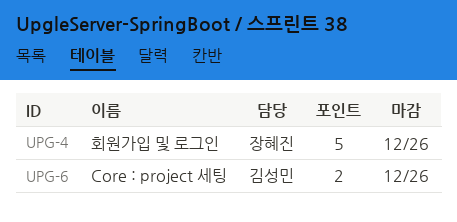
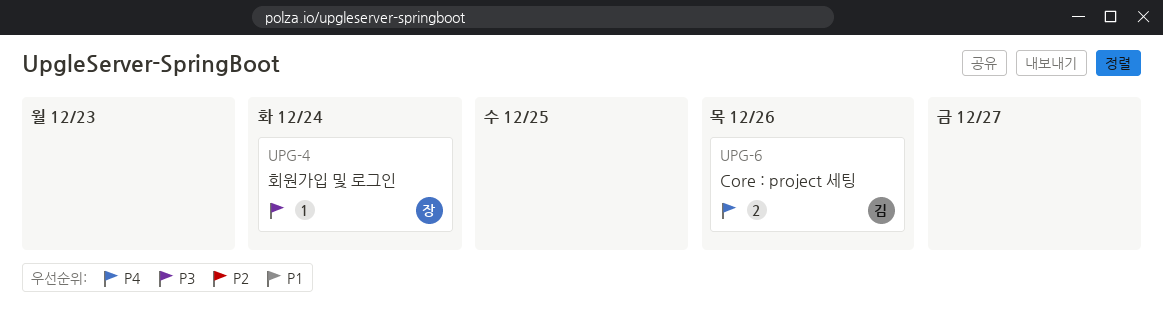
UPG-4, estimate: 5 -> 1
UPG-4, due: Dec 26 -> Dec 24

